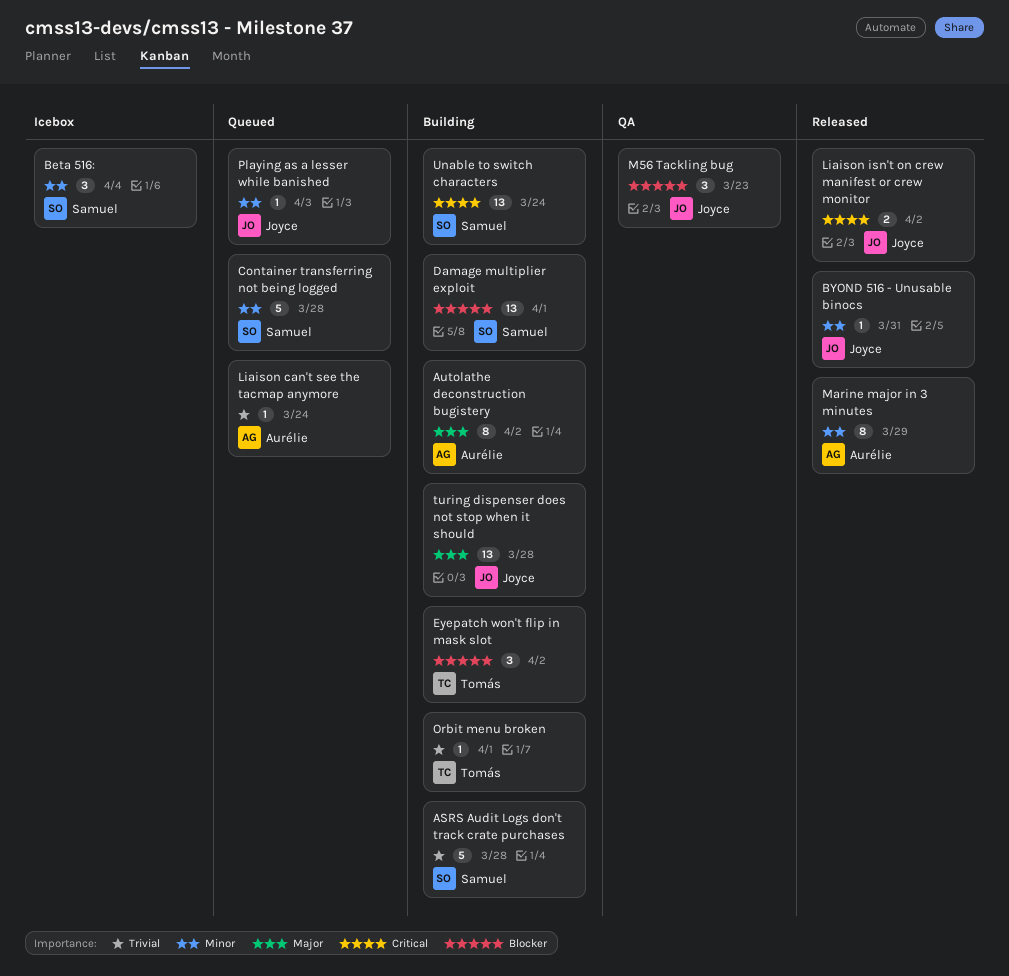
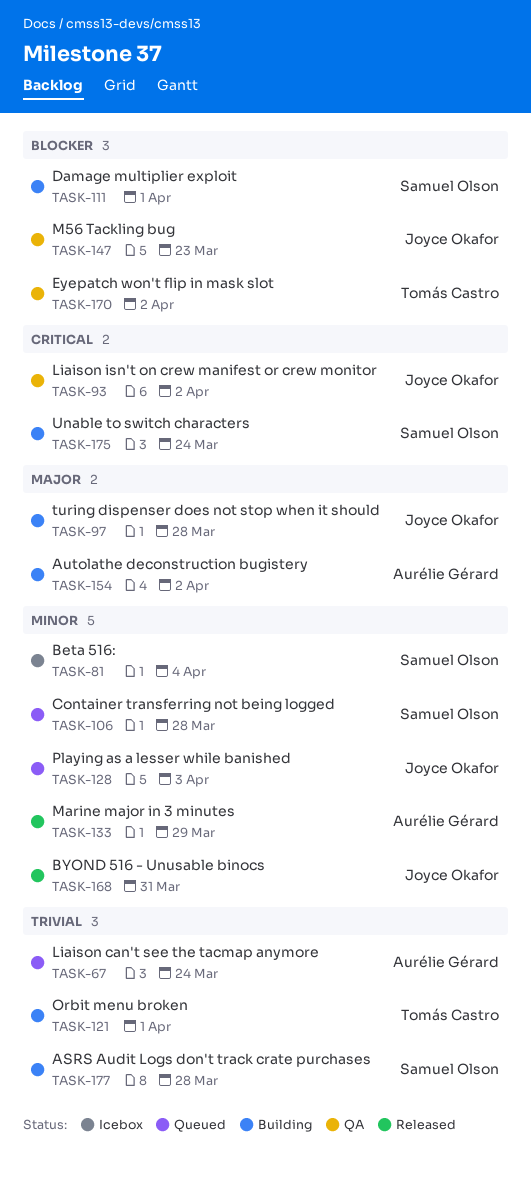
Eyepatch won't flip in mask slot, status: Building -> QA
Liaison isn't on crew manifest or crew monitor, status: Released -> QA

